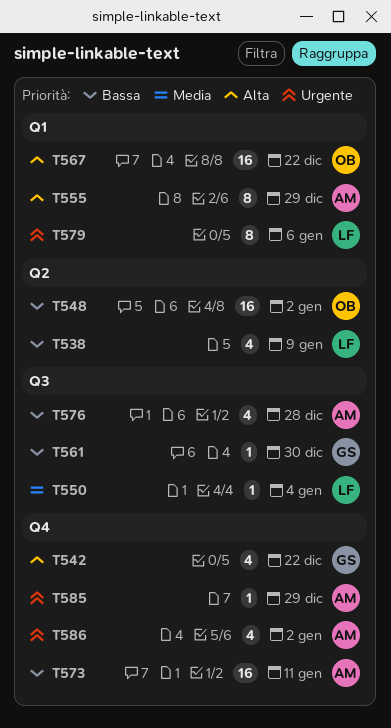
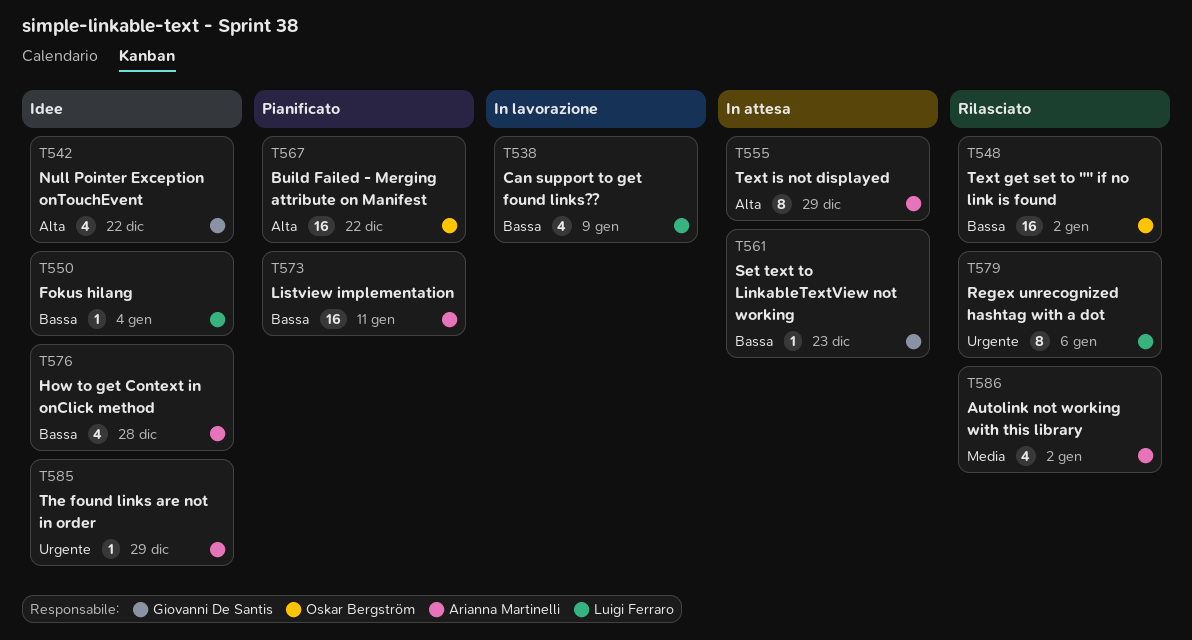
T550, priority: Media -> Bassa
T561, due: Dec 30 -> Dec 23
T586, priority: Urgente -> Media

